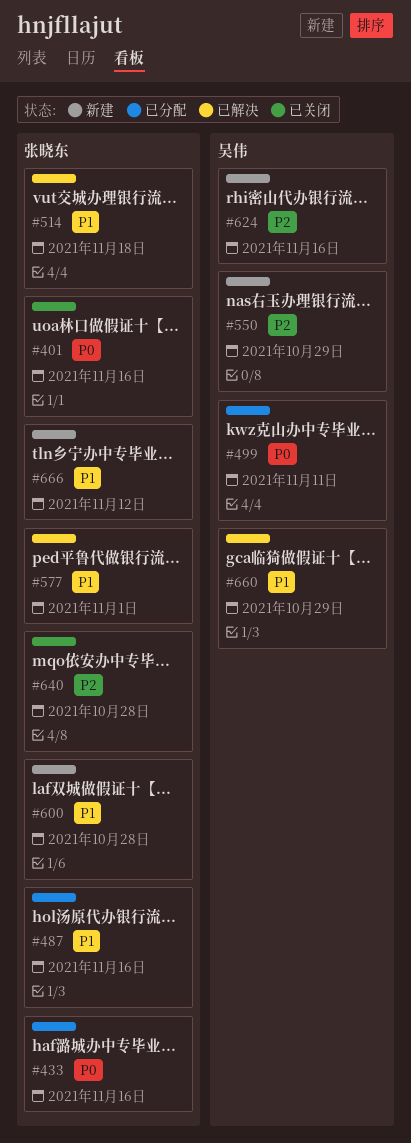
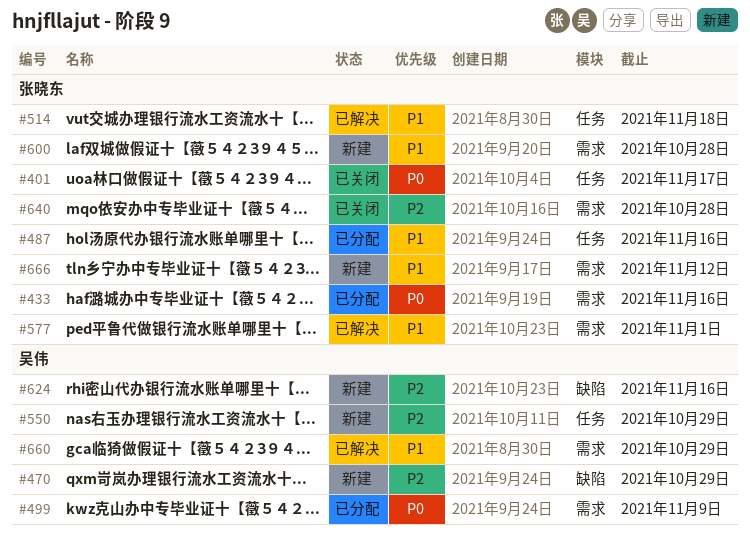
#401, due: Nov 16 -> Nov 17
#470: none -> present
#499, due: Nov 11 -> Nov 9

